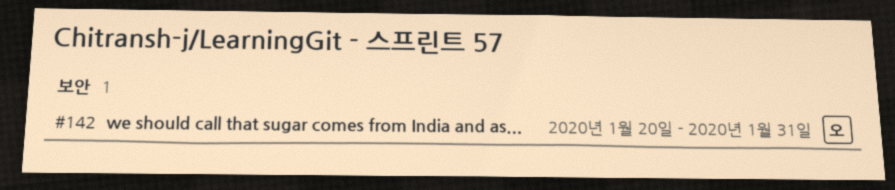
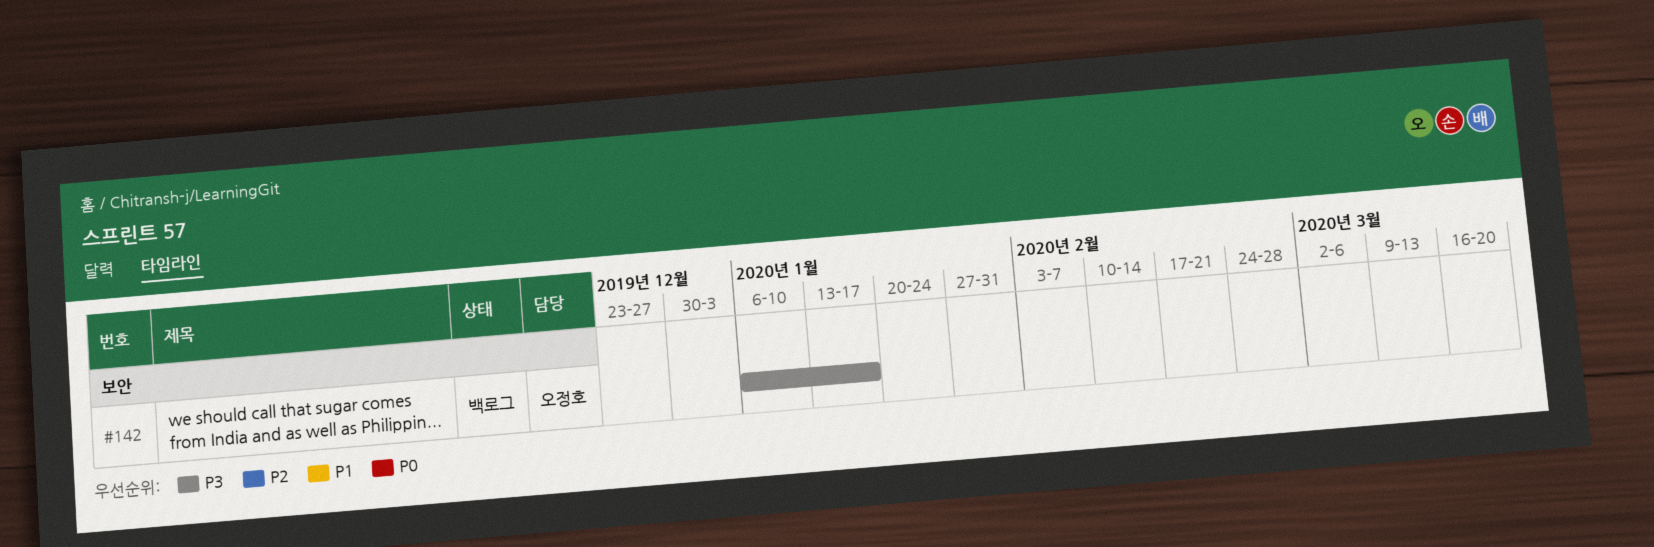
#142, start: Jan 20 -> Jan 6
#142, due: Jan 31 -> Jan 17

